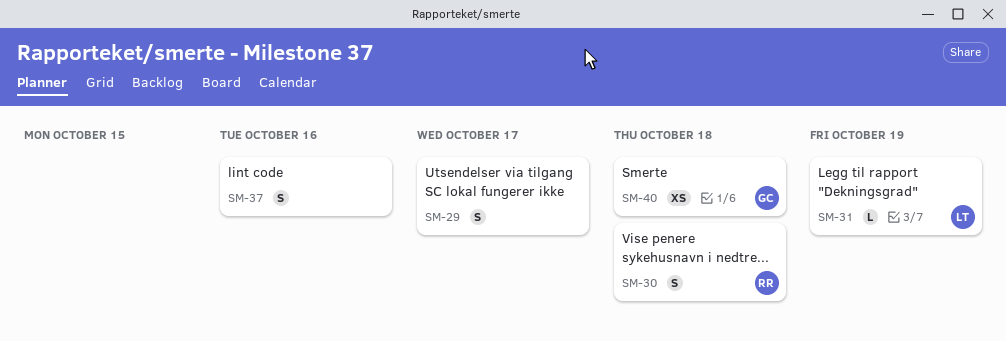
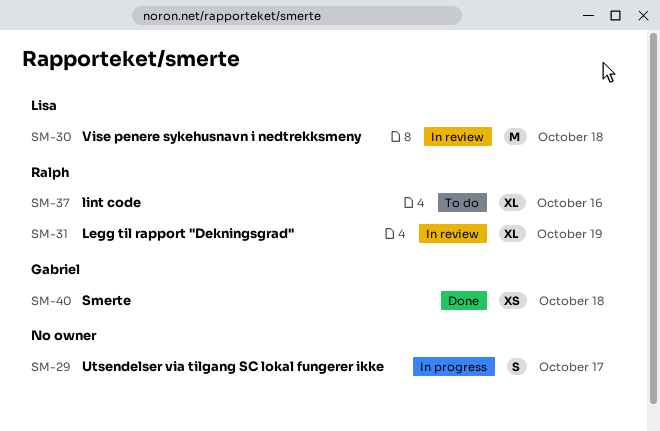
SM-30, owner: Ralph -> Lisa
SM-30, estimate: S -> M
SM-31, owner: Lisa -> Ralph
SM-31, estimate: L -> XL
SM-37, owner: none -> Ralph
SM-37, estimate: S -> XL

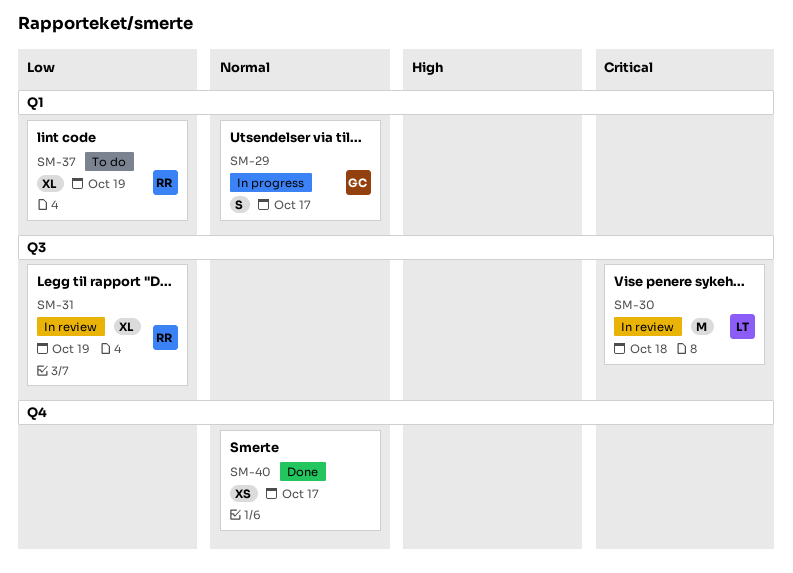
SM-29, owner: none -> Gabriel
SM-37, due: Oct 16 -> Oct 19
SM-40, owner: Gabriel -> none
SM-40, due: Oct 18 -> Oct 17

